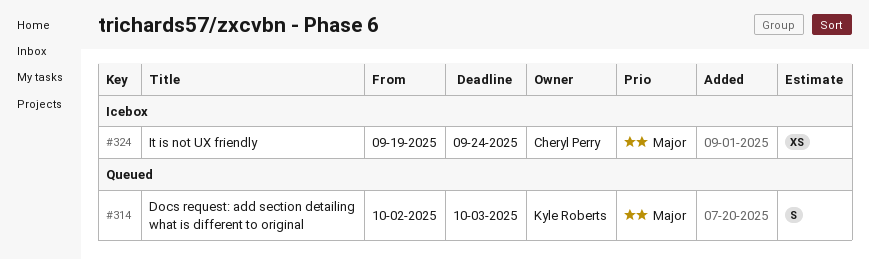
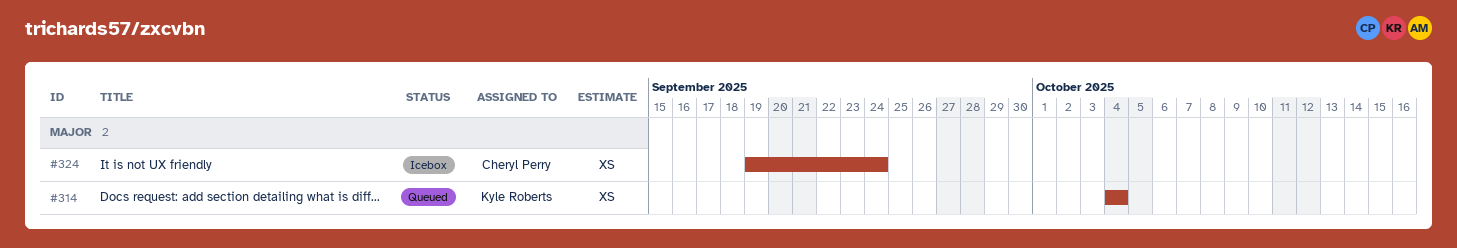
#314, estimate: S -> XS
#314, start: Oct 2 -> Oct 4
#314, due: Oct 3 -> Oct 4

